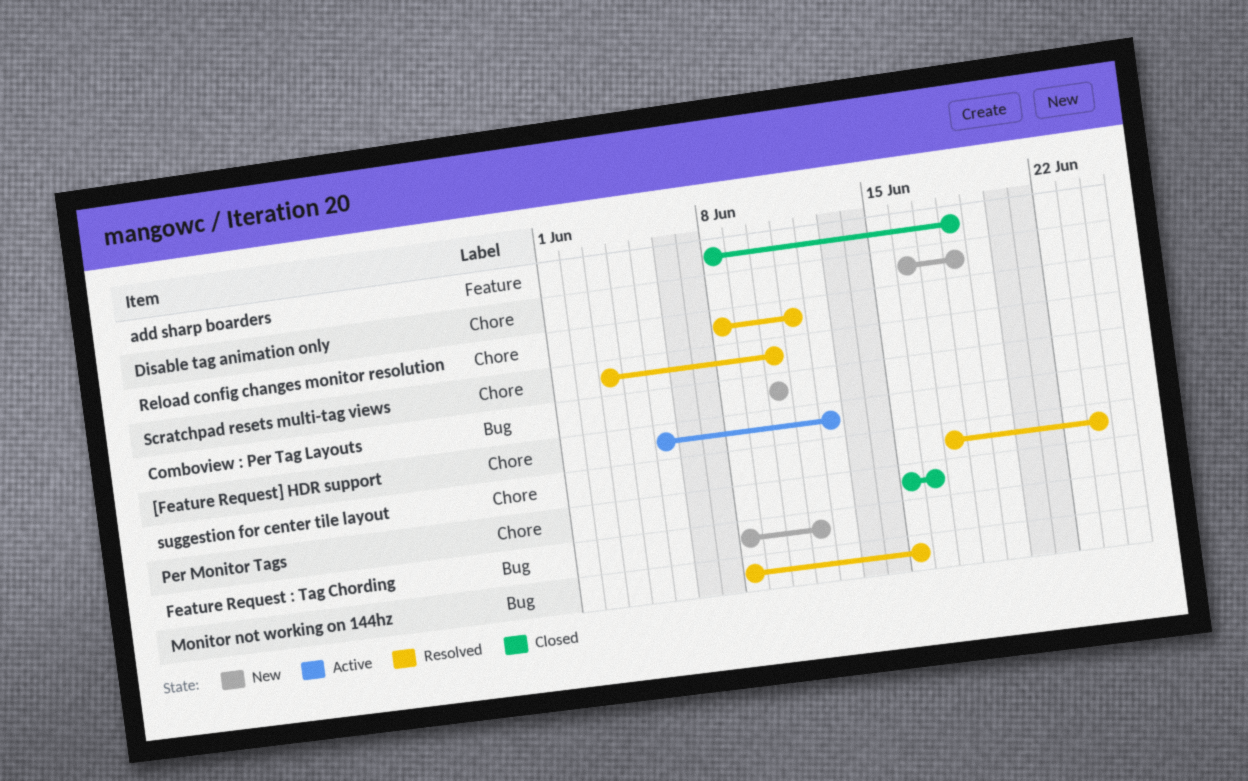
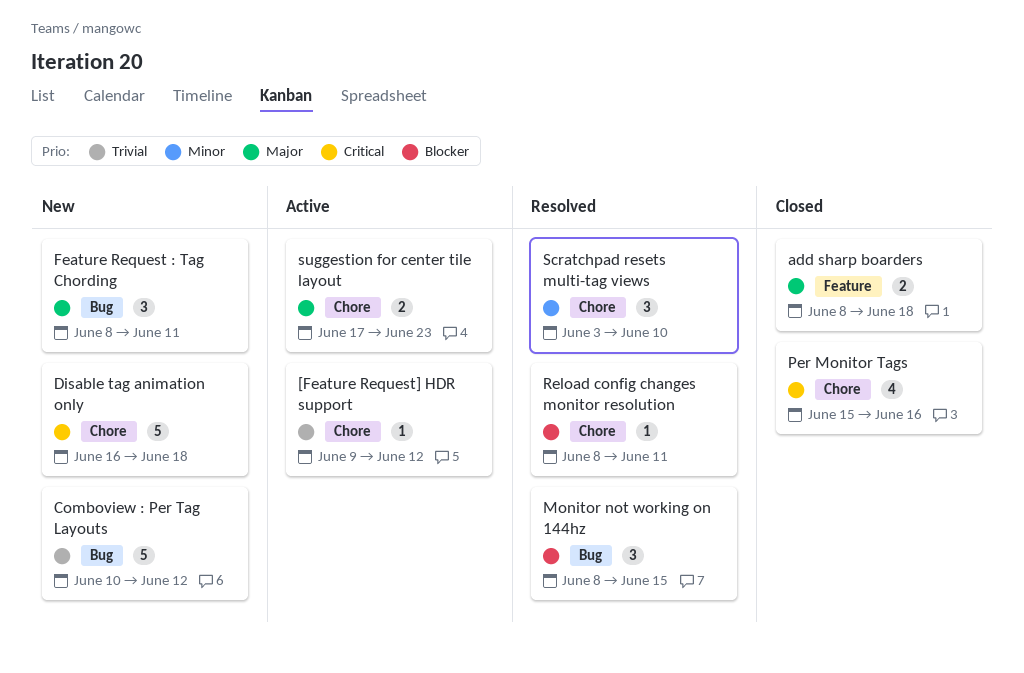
[Feature Request] HDR support, start: Jun 5 -> Jun 9
Comboview : Per Tag Layouts, due: Jun 10 -> Jun 12
suggestion for center tile layout, status: Resolved -> Active

